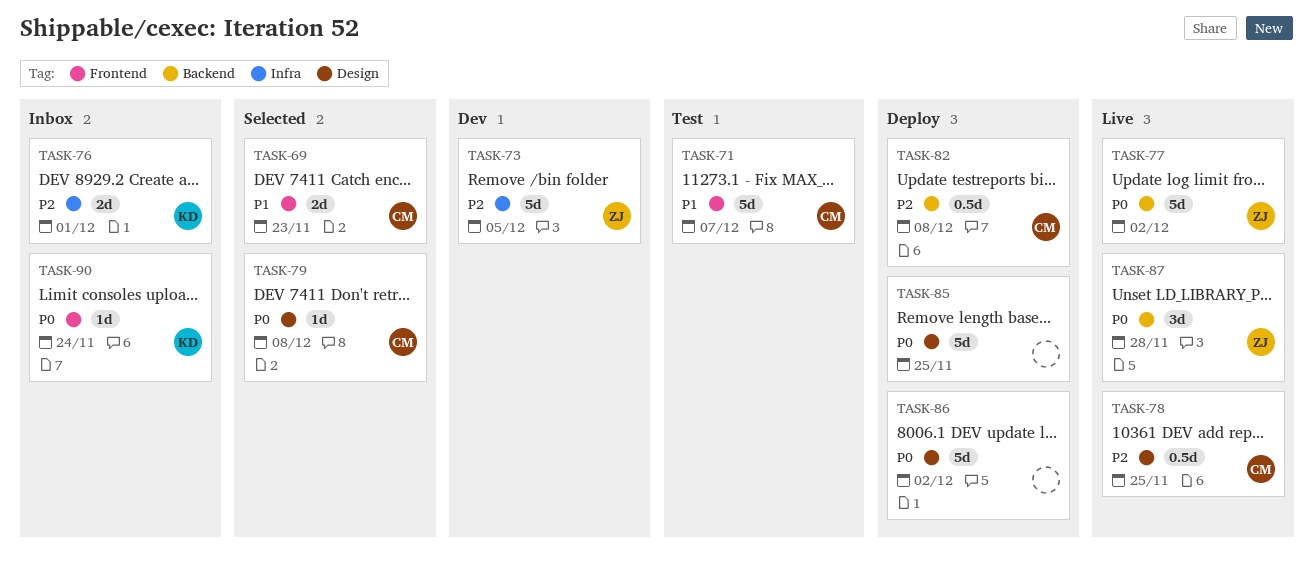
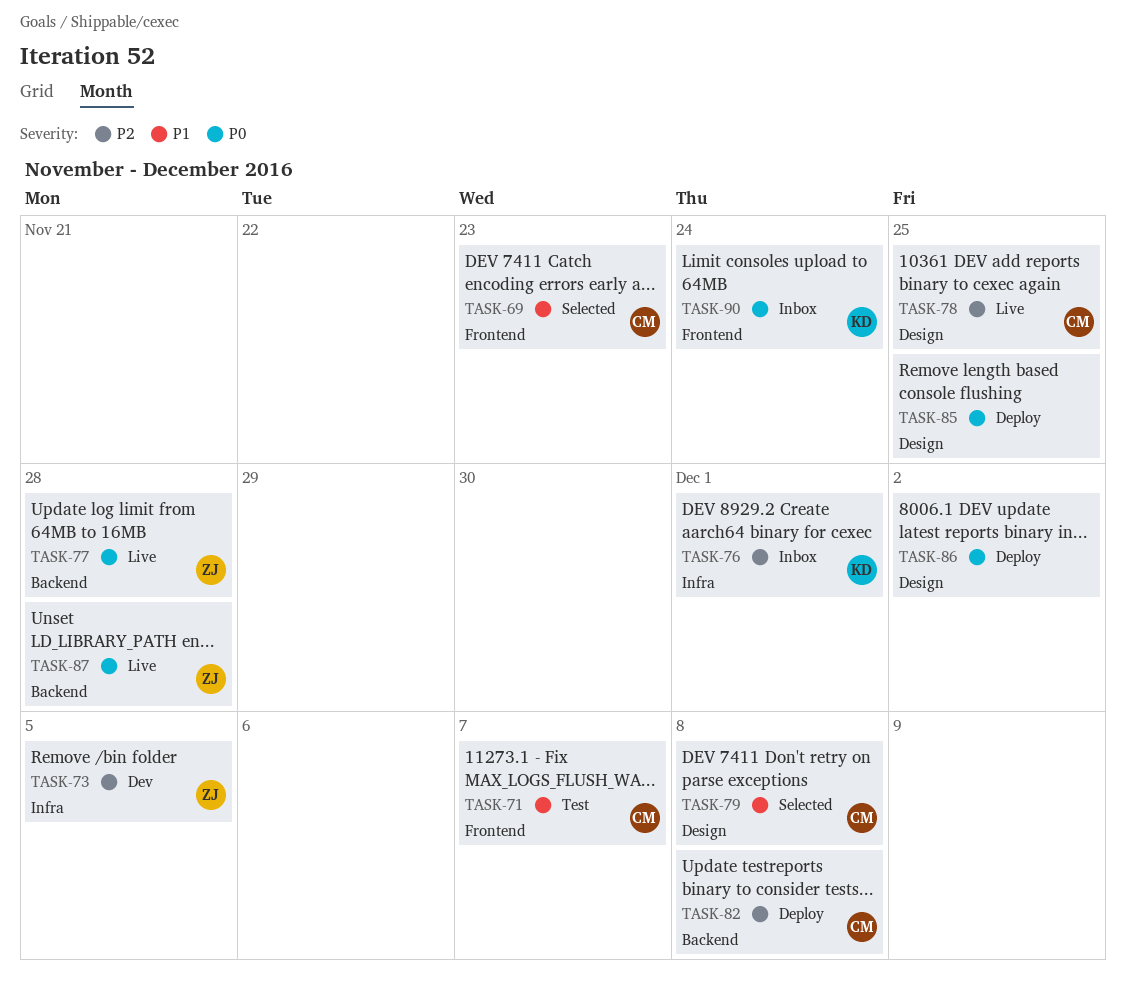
TASK-77, due: Dec 2 -> Nov 28
TASK-79, priority: P0 -> P1

